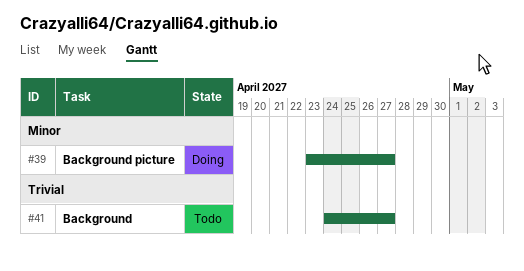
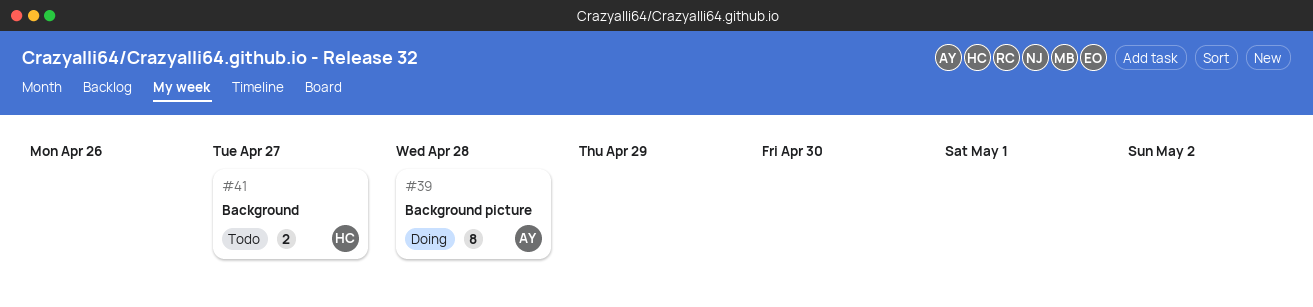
#39, due: Apr 27 -> Apr 28

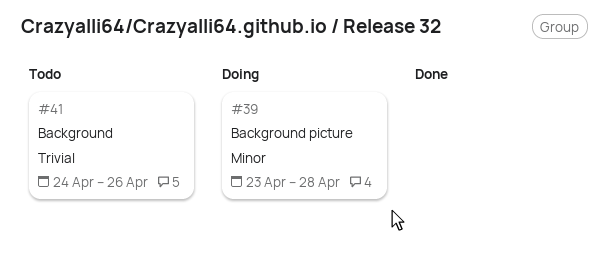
#41, due: Apr 27 -> Apr 26

